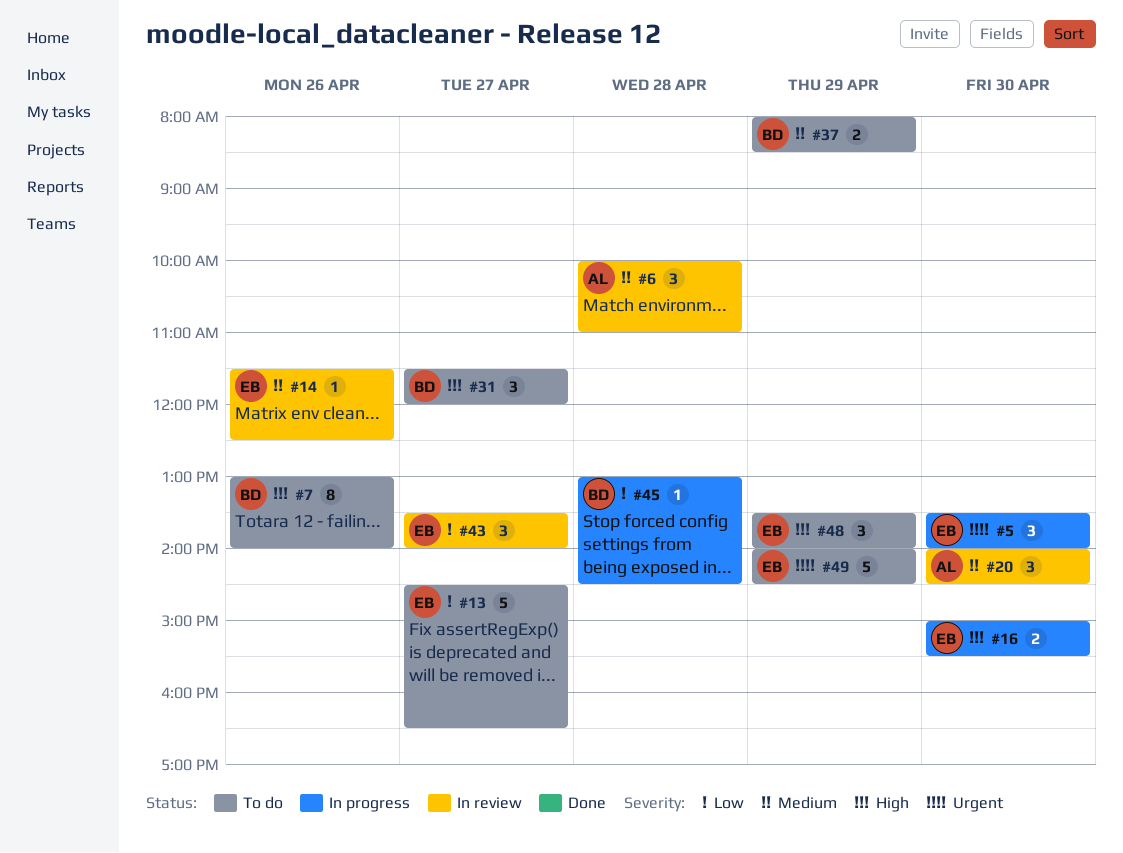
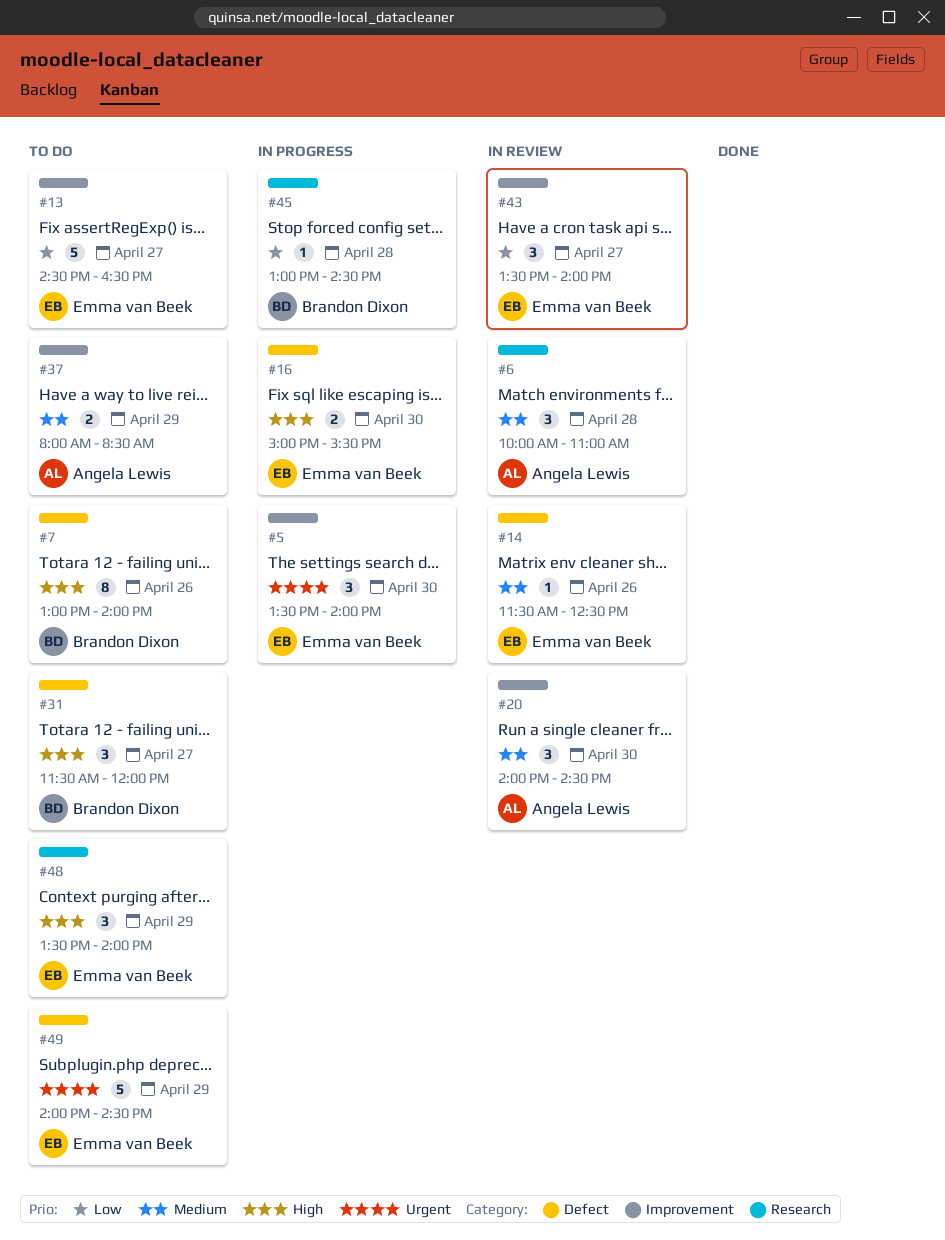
#37, owner: Brandon Dixon -> Angela Lewis

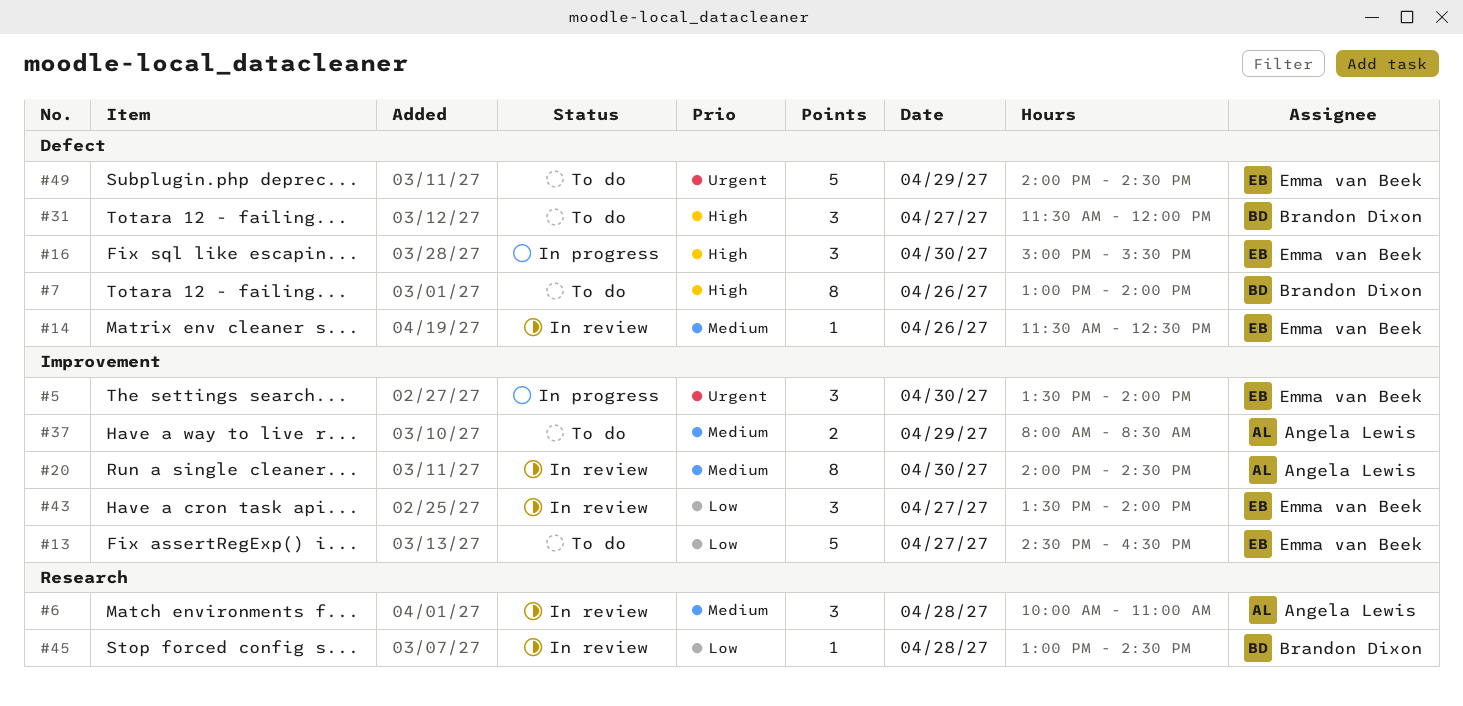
#16, estimate: 2 -> 3
#20, estimate: 3 -> 8
#45, status: In progress -> In review
#48: present -> none

